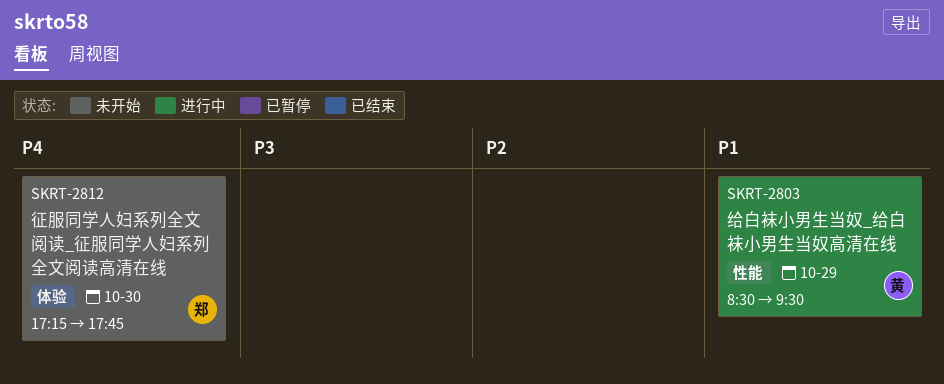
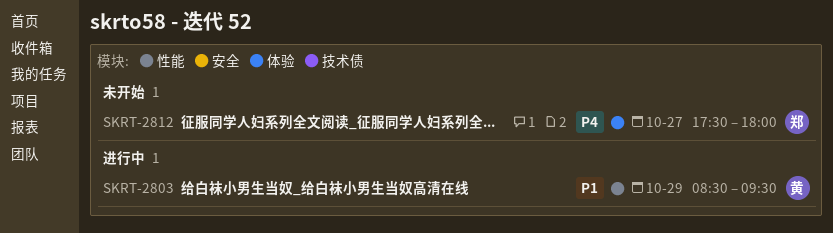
SKRT-2812, day: Oct 30 -> Oct 27
SKRT-2812, begins: 17:15 -> 17:30
SKRT-2812, ends: 17:45 -> 18:00

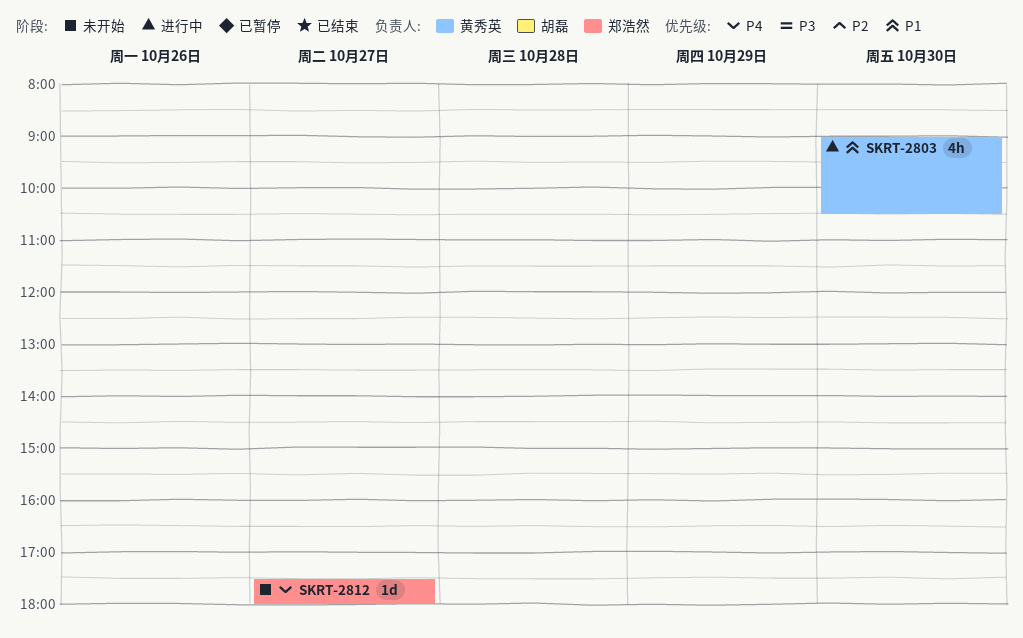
SKRT-2803, day: Oct 29 -> Oct 30
SKRT-2803, begins: 08:30 -> 09:00
SKRT-2803, ends: 09:30 -> 10:30

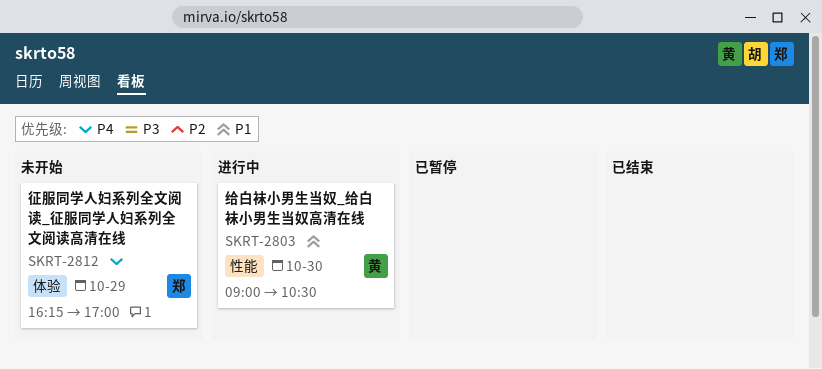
SKRT-2812, day: Oct 27 -> Oct 29
SKRT-2812, begins: 17:30 -> 16:15
SKRT-2812, ends: 18:00 -> 17:00

